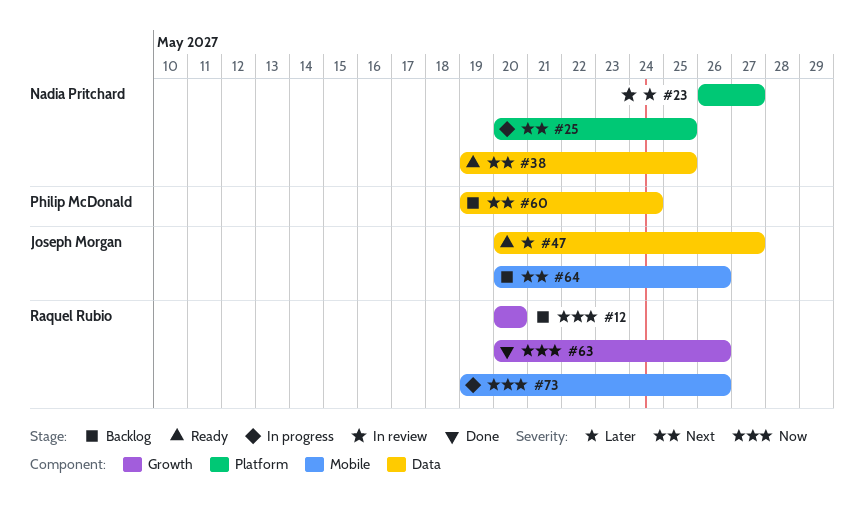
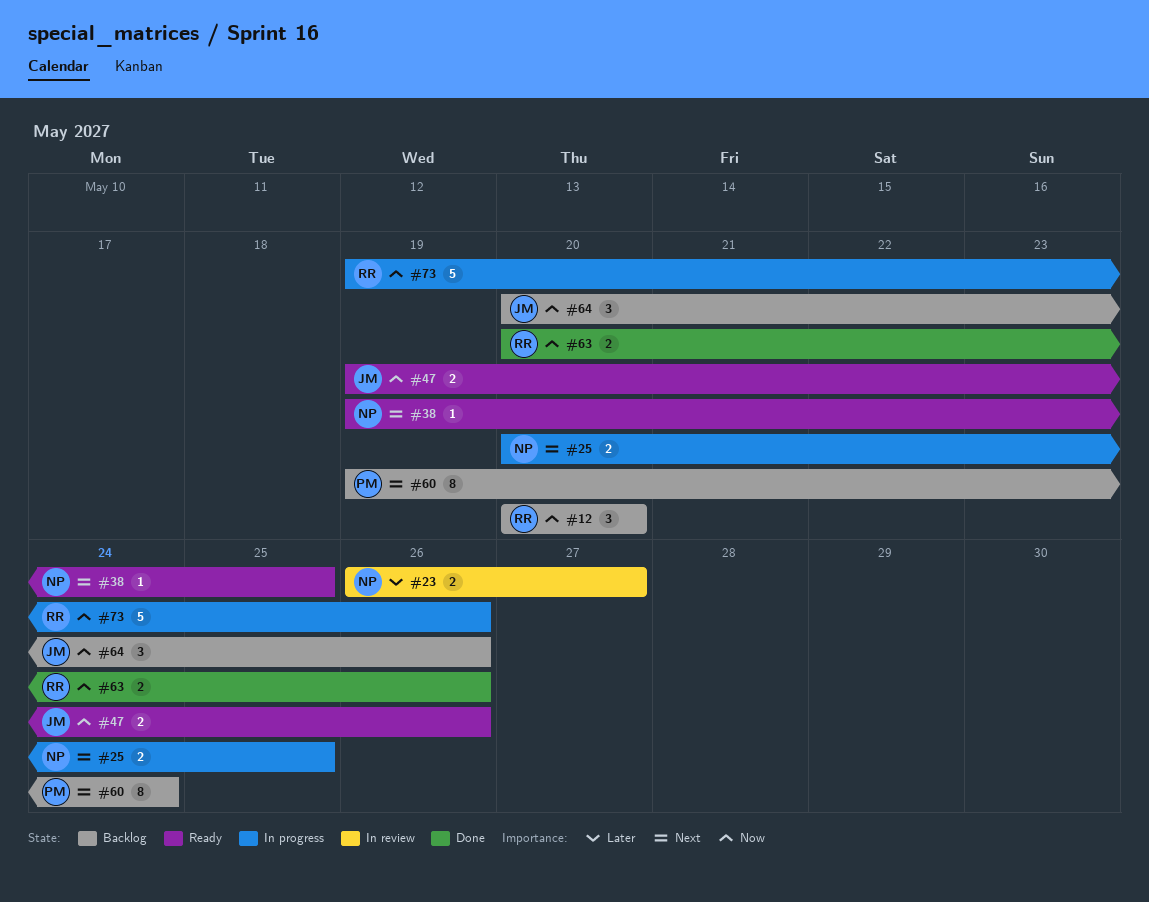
#47, priority: Later -> Now
#47, start: May 20 -> May 19
#47, due: May 27 -> May 26
#64, priority: Next -> Now

